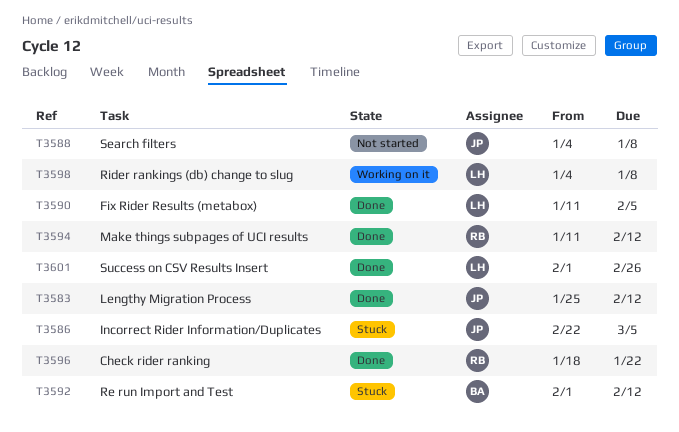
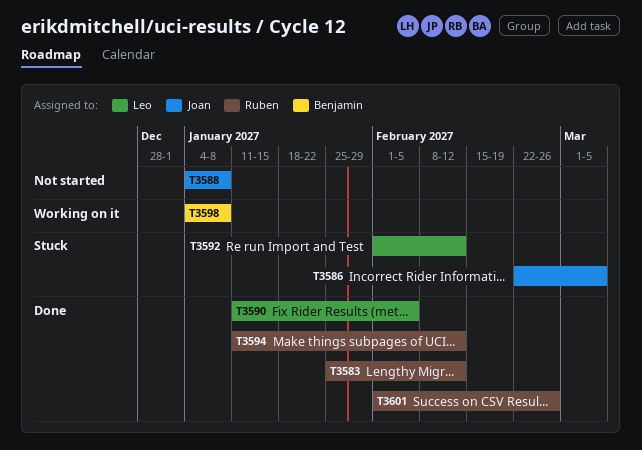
T3583, owner: Joan -> Ruben
T3592, owner: Benjamin -> Leo
T3596: present -> none
T3598, owner: Leo -> Benjamin
T3601, owner: Leo -> Ruben

